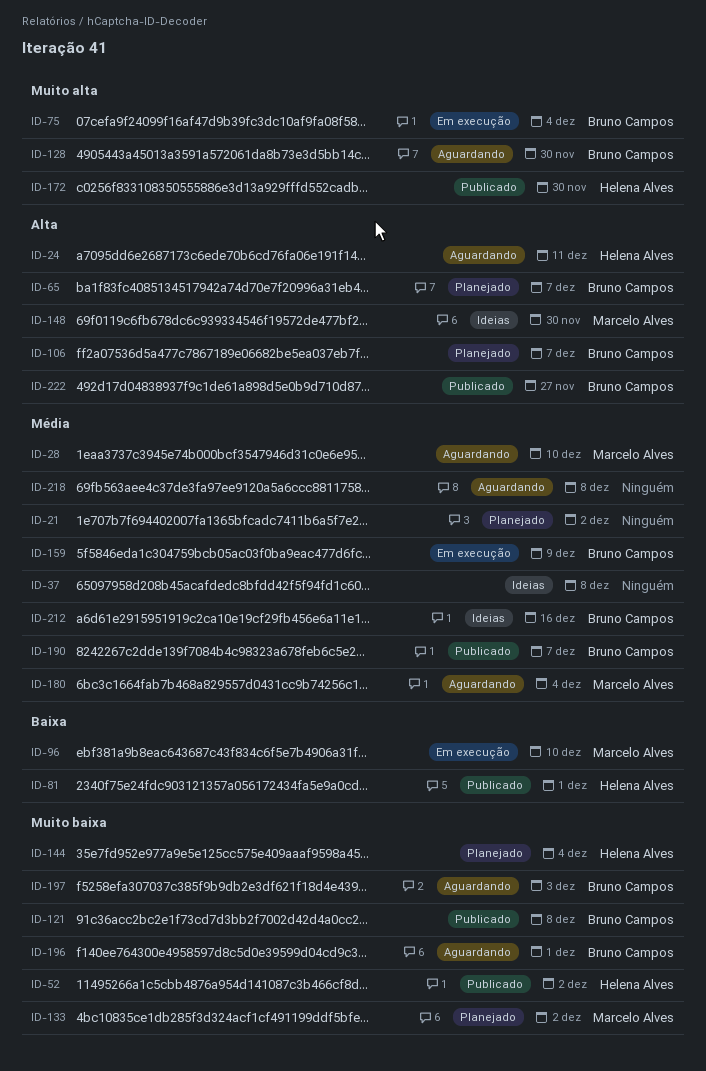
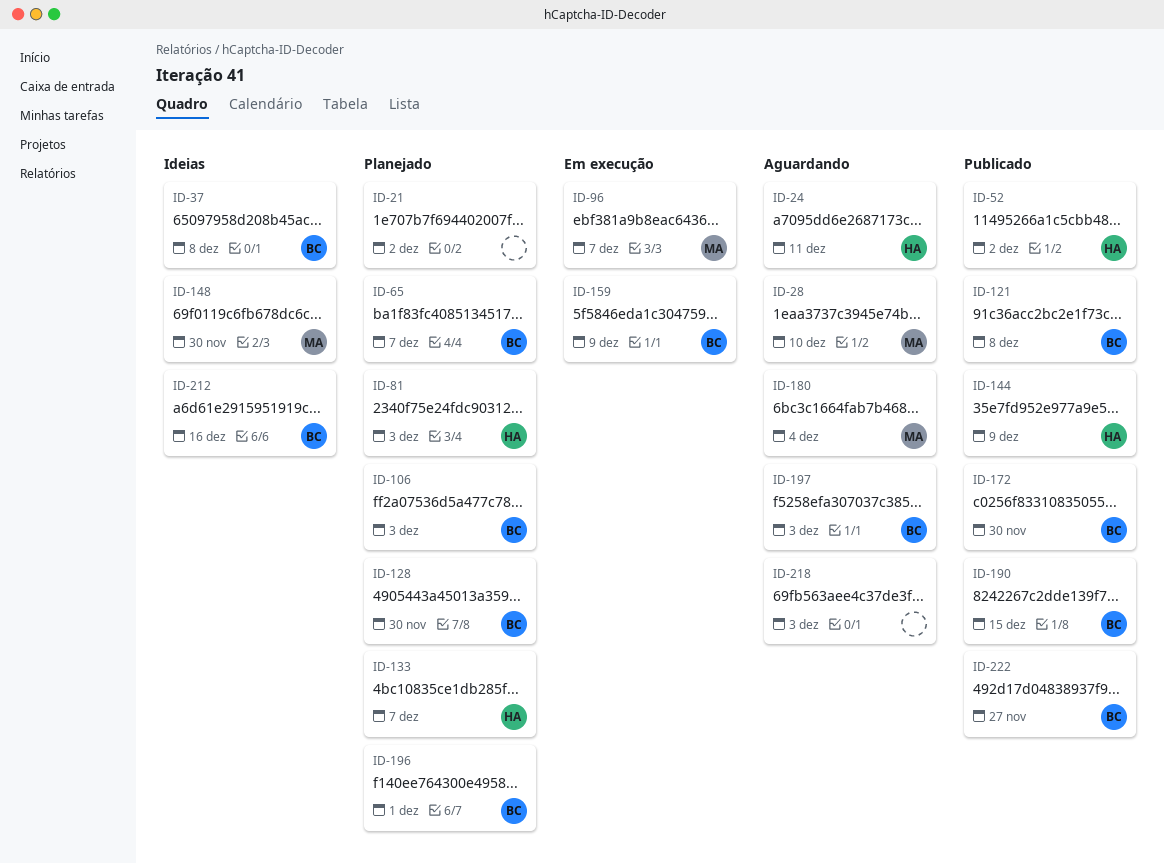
ID-37, owner: none -> Bruno Campos
ID-75: present -> none
ID-81, status: Publicado -> Planejado
ID-81, due: Dec 1 -> Dec 3
ID-96, due: Dec 10 -> Dec 7
ID-106, due: Dec 7 -> Dec 3
ID-128, status: Aguardando -> Planejado
ID-133, owner: Marcelo Alves -> Helena Alves
ID-133, due: Dec 2 -> Dec 7
ID-144, status: Planejado -> Publicado
ID-144, due: Dec 4 -> Dec 9
ID-172, owner: Helena Alves -> Bruno Campos
ID-190, due: Dec 7 -> Dec 15
ID-196, status: Aguardando -> Planejado
ID-218, due: Dec 8 -> Dec 3

